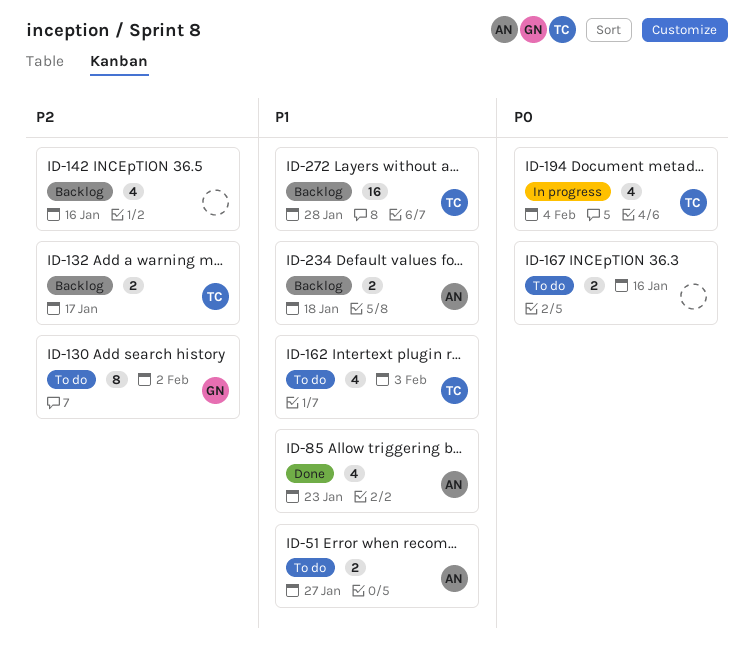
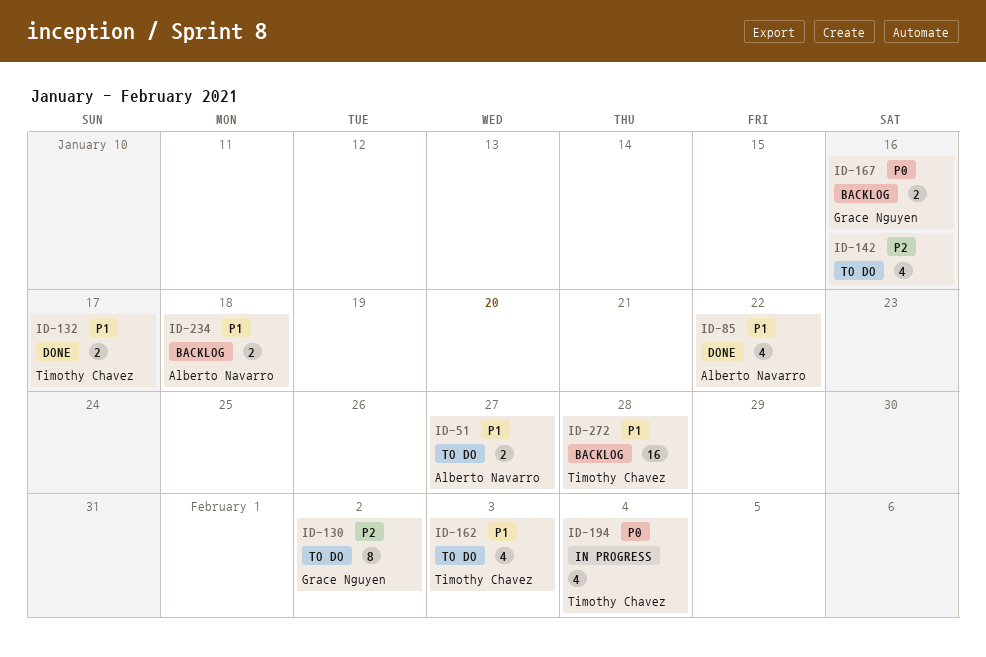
ID-85, due: Jan 23 -> Jan 22
ID-132, status: Backlog -> Done
ID-132, priority: P2 -> P1
ID-142, status: Backlog -> To do
ID-167, status: To do -> Backlog
ID-167, owner: none -> Grace Nguyen

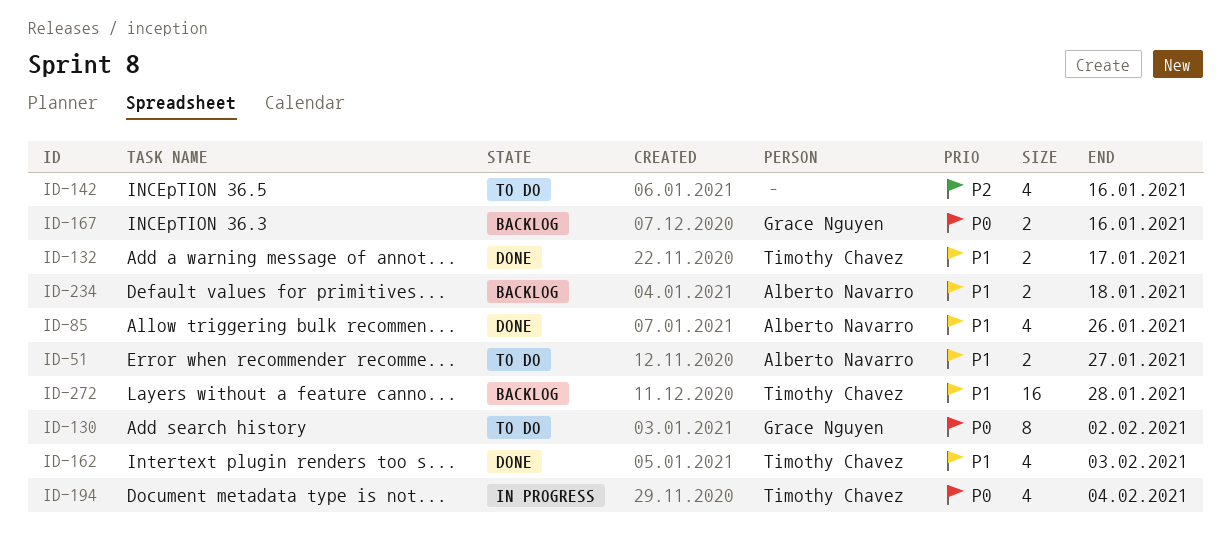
ID-85, due: Jan 22 -> Jan 26
ID-130, priority: P2 -> P0
ID-162, status: To do -> Done

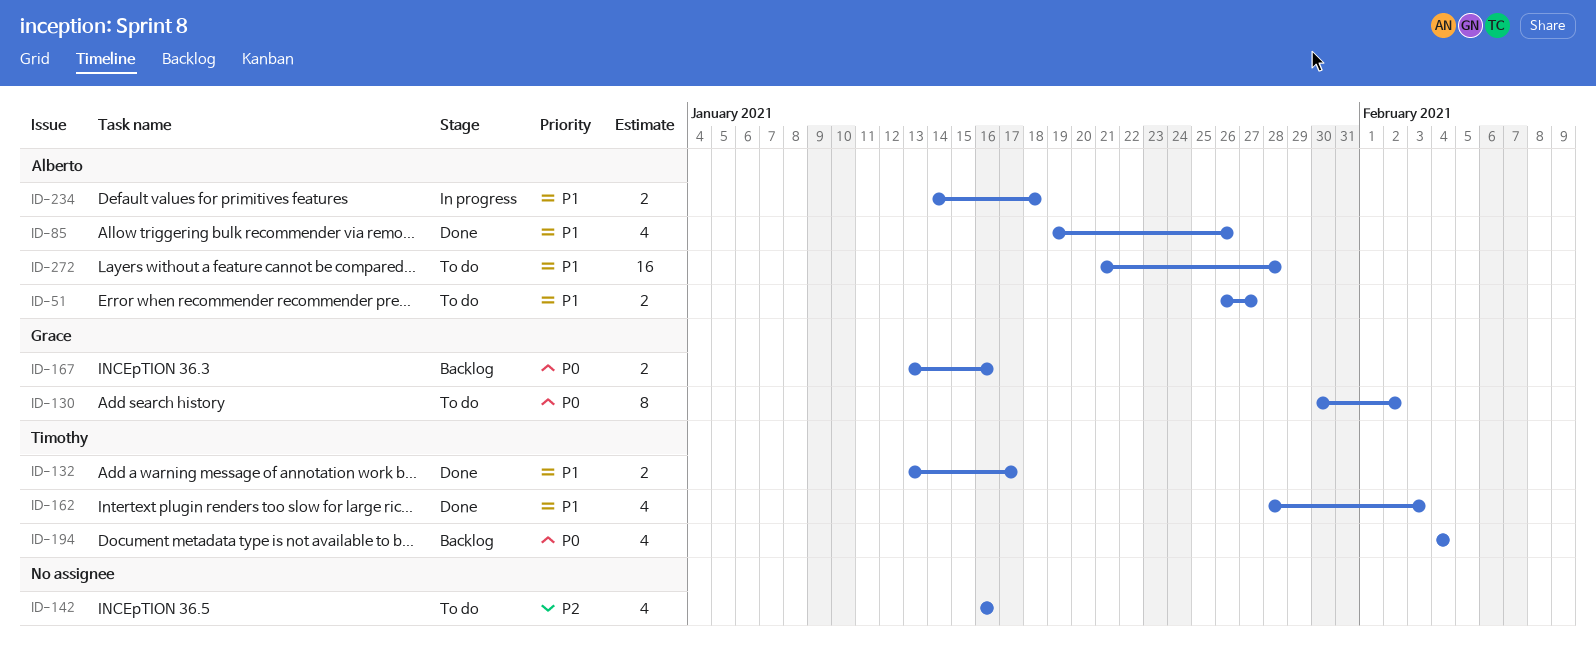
ID-194, status: In progress -> Backlog
ID-234, status: Backlog -> In progress
ID-272, status: Backlog -> To do
ID-272, owner: Timothy Chavez -> Alberto Navarro

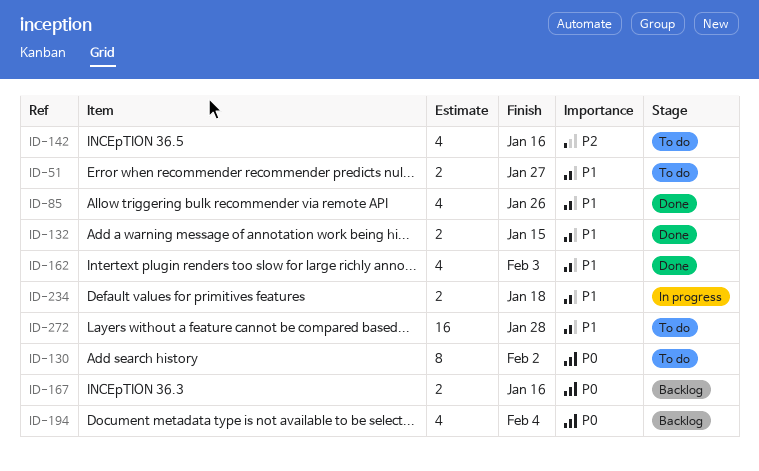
ID-132, due: Jan 17 -> Jan 15

